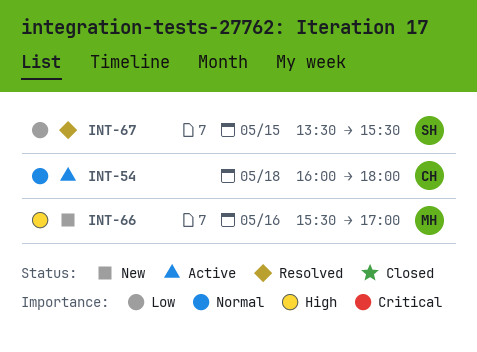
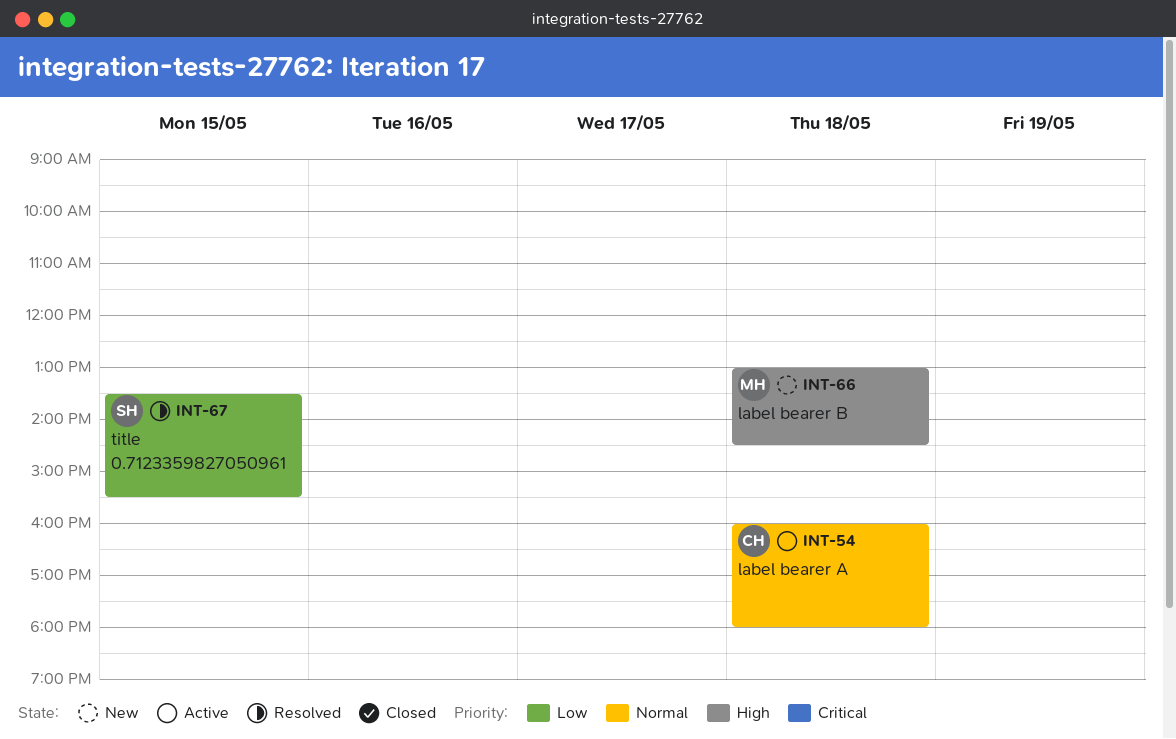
INT-66, day: May 16 -> May 18
INT-66, begins: 15:30 -> 13:00
INT-66, ends: 17:00 -> 14:30

